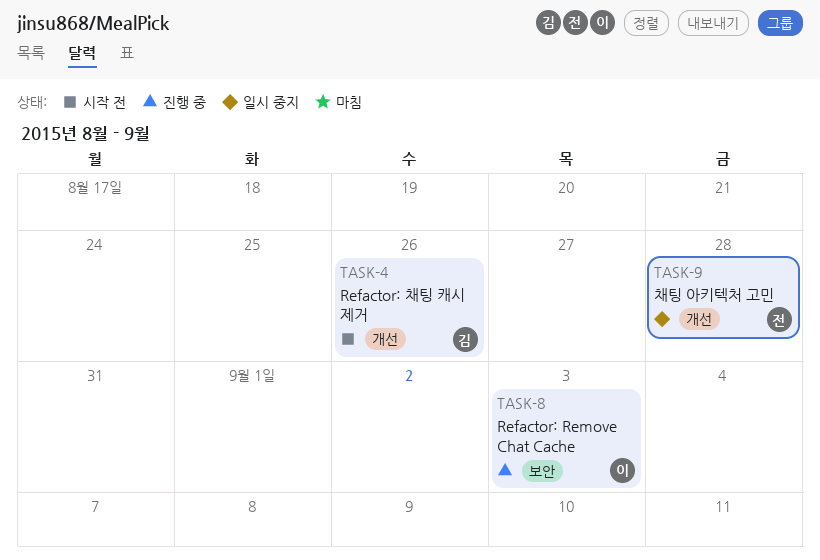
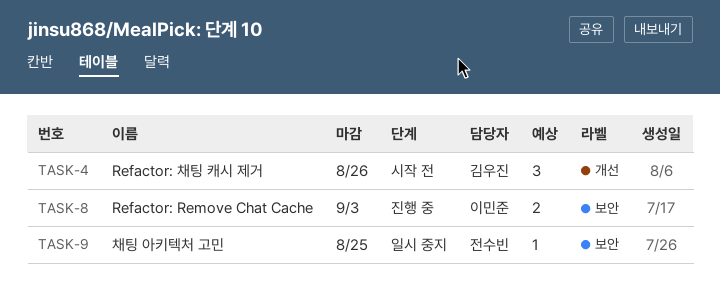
TASK-9, label: 개선 -> 보안
TASK-9, due: Aug 28 -> Aug 25

